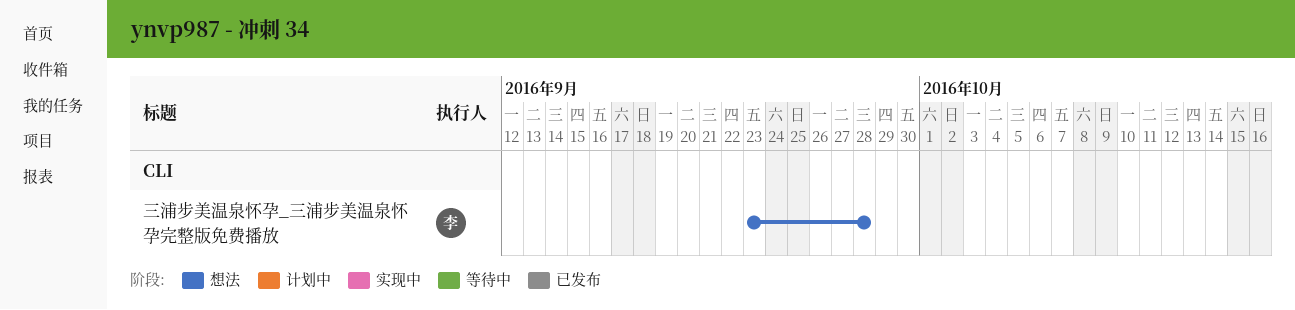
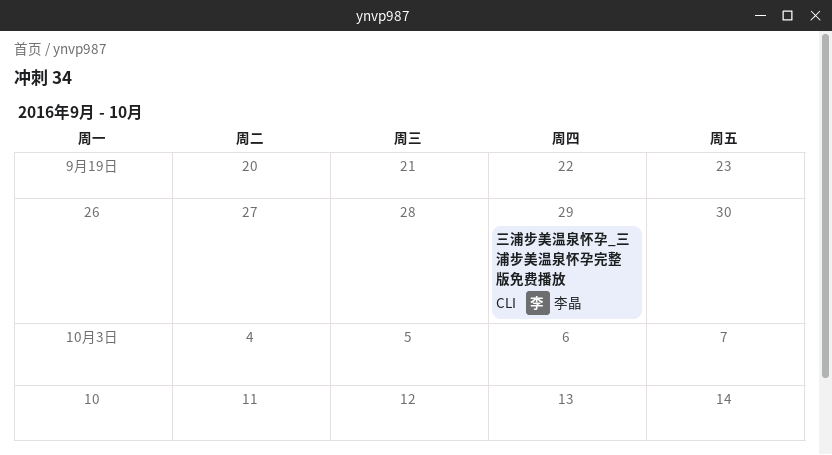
三浦步美温泉怀孕_三浦步美温泉怀孕完整版免费播放, due: Sep 28 -> Sep 29

